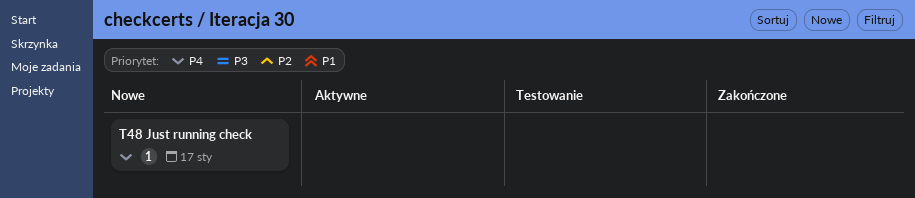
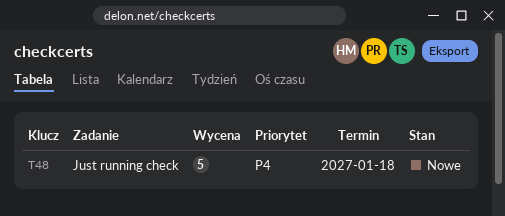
T48, estimate: 1 -> 5
T48, due: Jan 17 -> Jan 18

